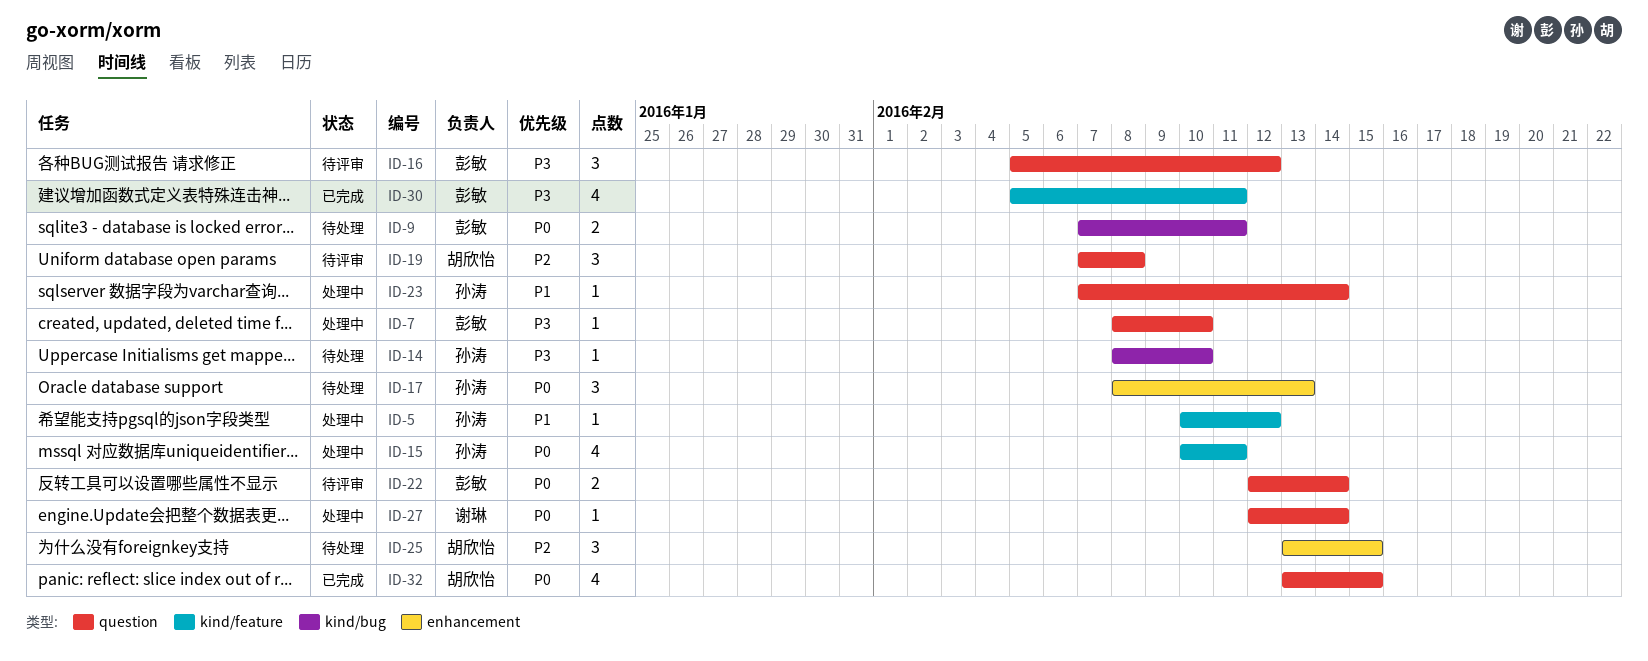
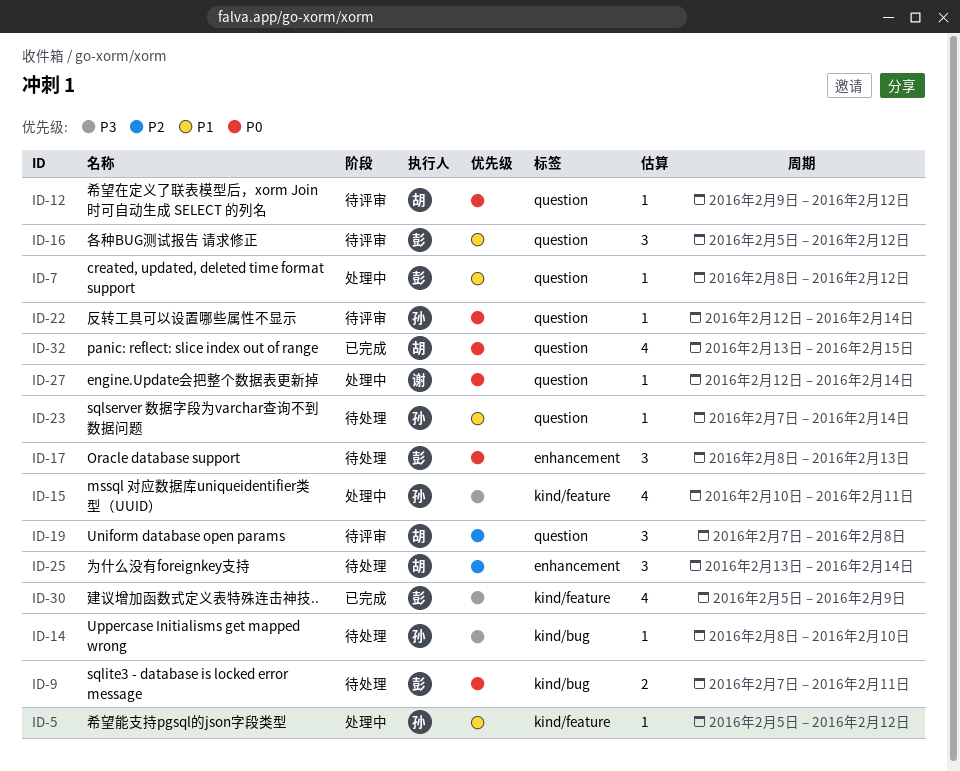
ID-5, start: Feb 10 -> Feb 5
ID-7, priority: P3 -> P1
ID-7, due: Feb 10 -> Feb 12
ID-12: none -> present
ID-15, priority: P0 -> P3
ID-16, priority: P3 -> P1
ID-17, owner: 孙涛 -> 彭敏
ID-22, owner: 彭敏 -> 孙涛
ID-22, estimate: 2 -> 1
ID-23, status: 处理中 -> 待处理
ID-25, due: Feb 15 -> Feb 14
ID-30, due: Feb 11 -> Feb 9

